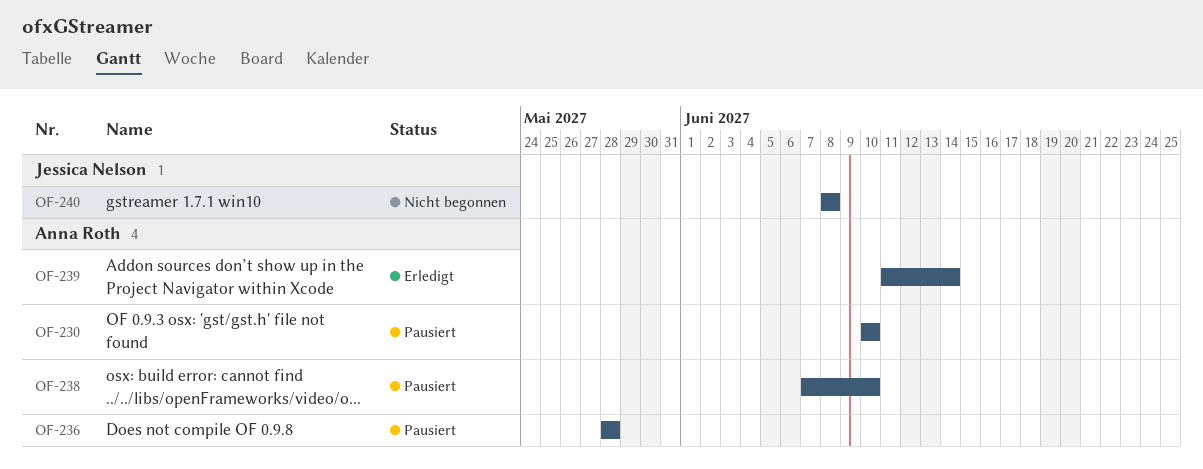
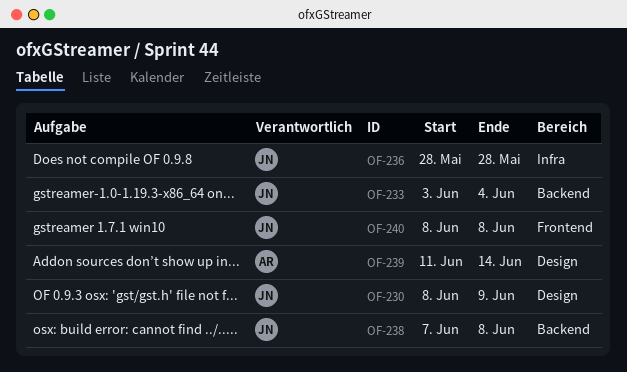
OF-230, owner: Anna Roth -> Jessica Nelson
OF-230, start: Jun 10 -> Jun 8
OF-230, due: Jun 10 -> Jun 9
OF-233: none -> present
OF-236, owner: Anna Roth -> Jessica Nelson
OF-238, owner: Anna Roth -> Jessica Nelson
OF-238, due: Jun 10 -> Jun 8

